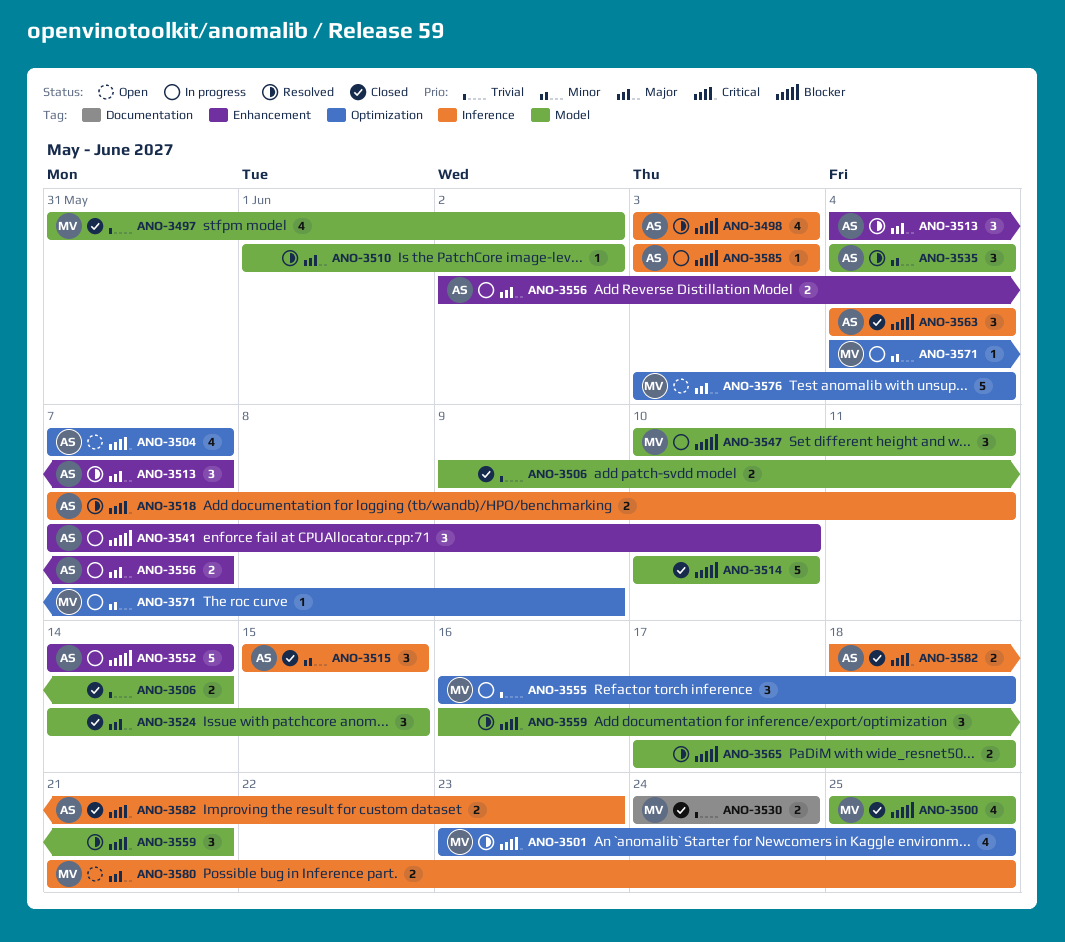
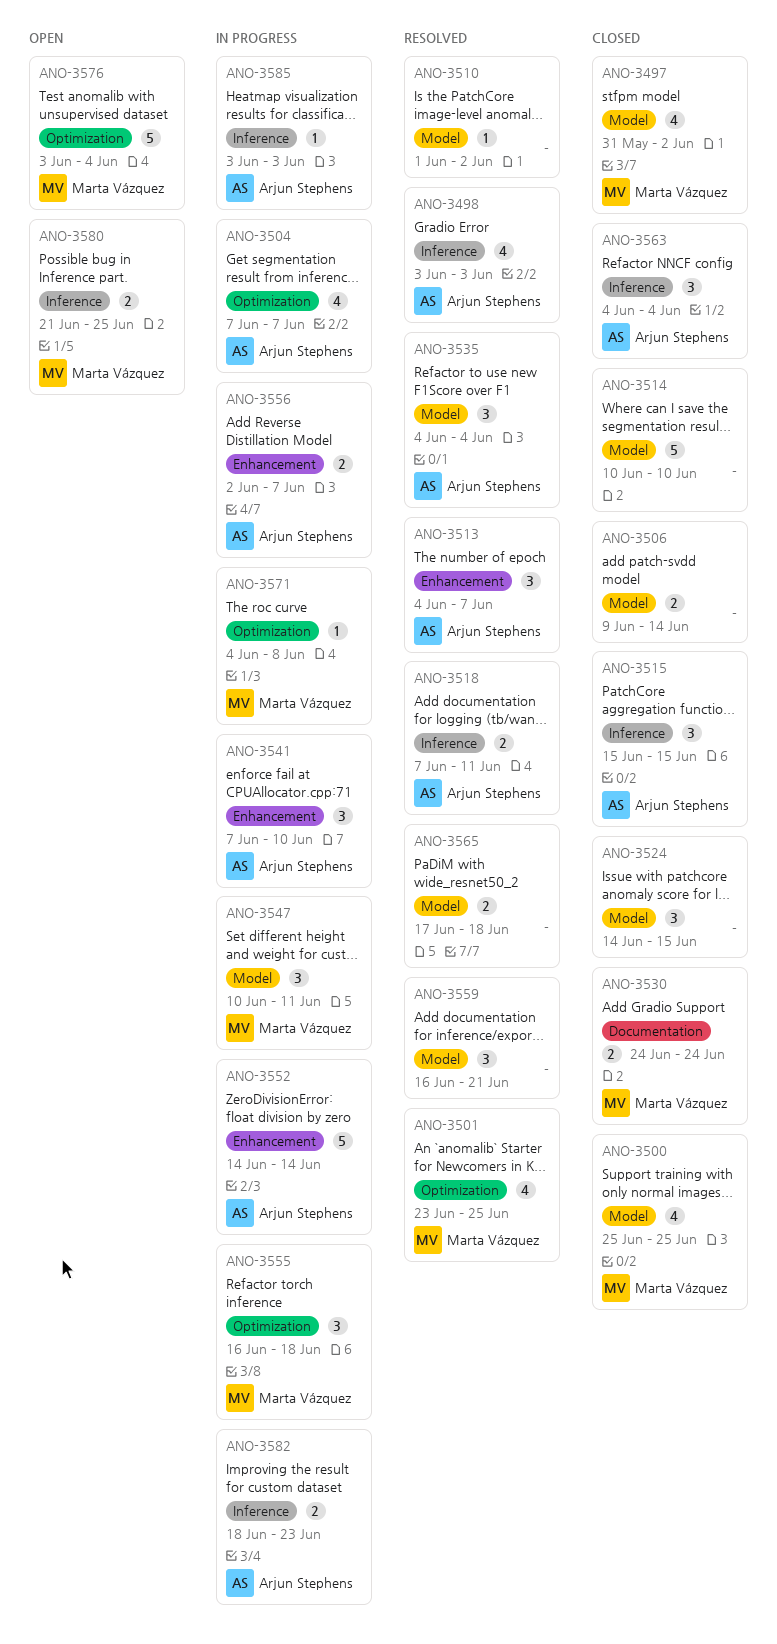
ANO-3504, status: Open -> In progress
ANO-3571, due: Jun 9 -> Jun 8
ANO-3582, status: Closed -> In progress

